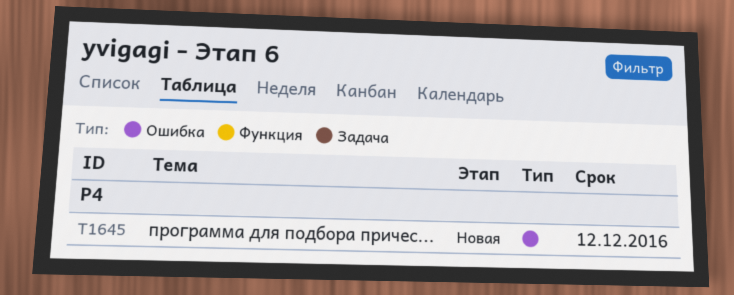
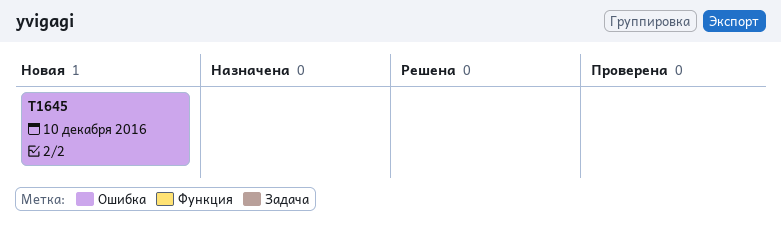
T1645, due: Dec 12 -> Dec 10

